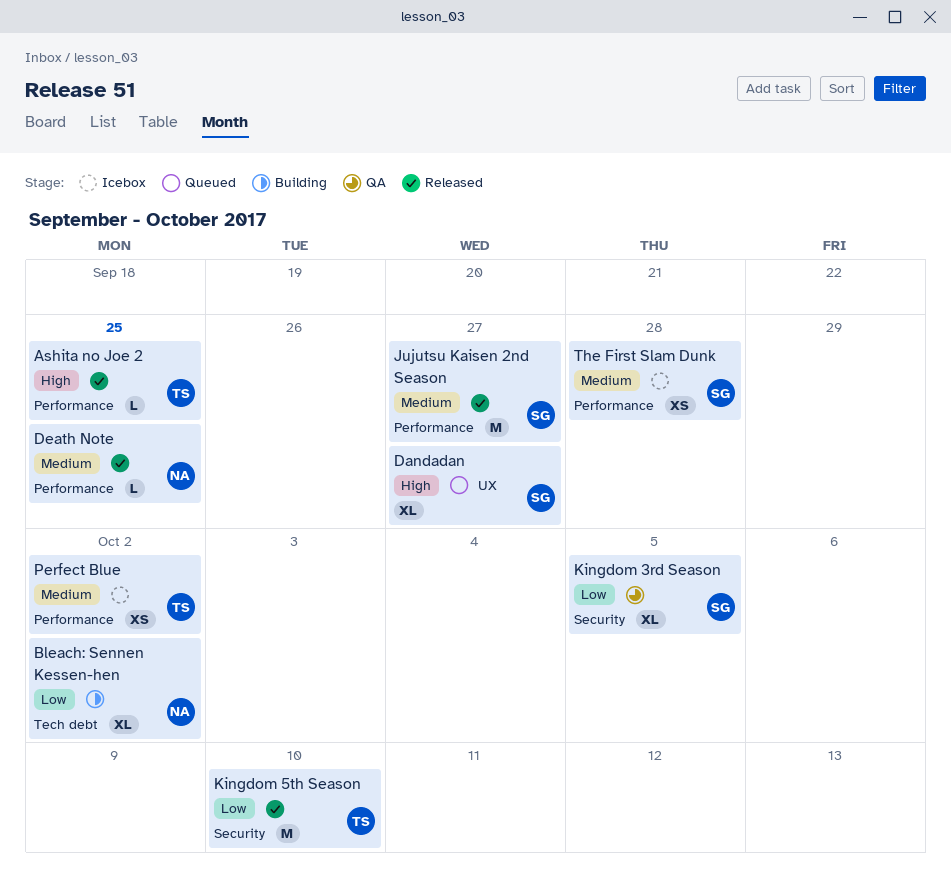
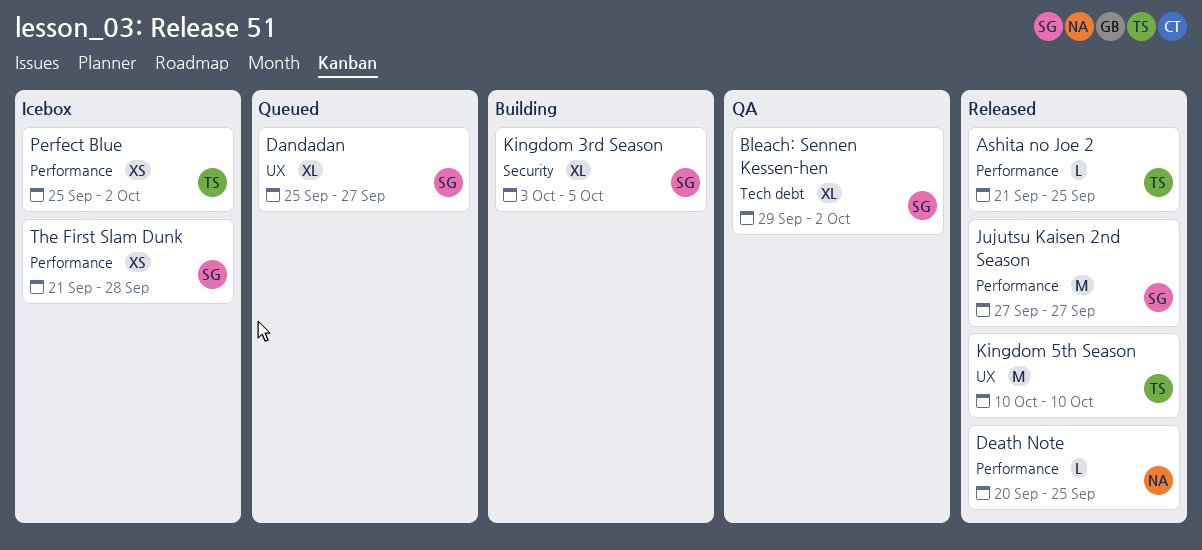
Bleach: Sennen Kessen-hen, status: Building -> QA
Bleach: Sennen Kessen-hen, owner: NA -> SG
Kingdom 3rd Season, status: QA -> Building
Kingdom 5th Season, label: Security -> UX

